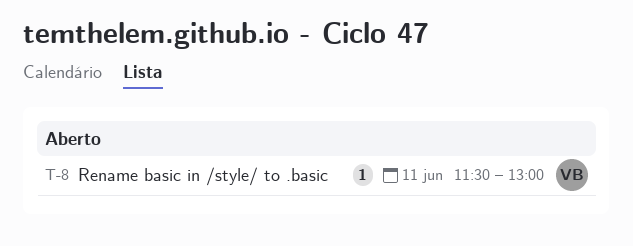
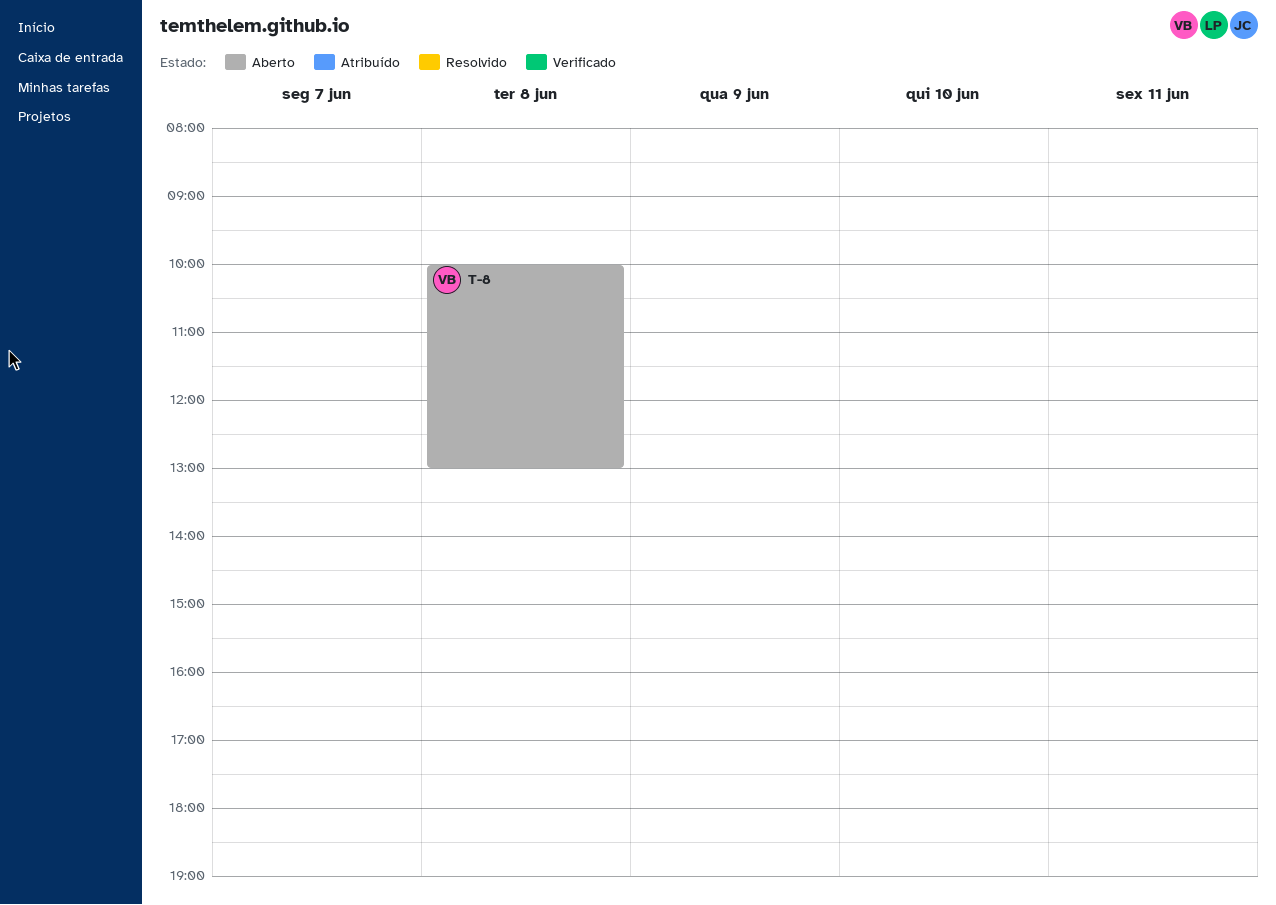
T-8, day: Jun 11 -> Jun 8
T-8, begins: 11:30 -> 10:00

